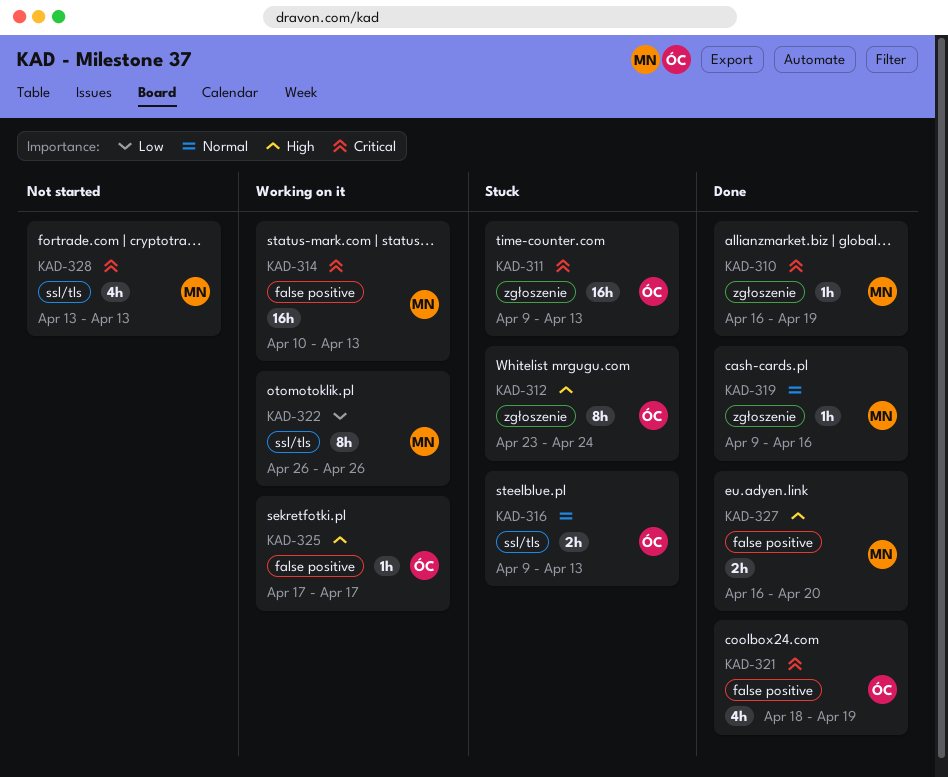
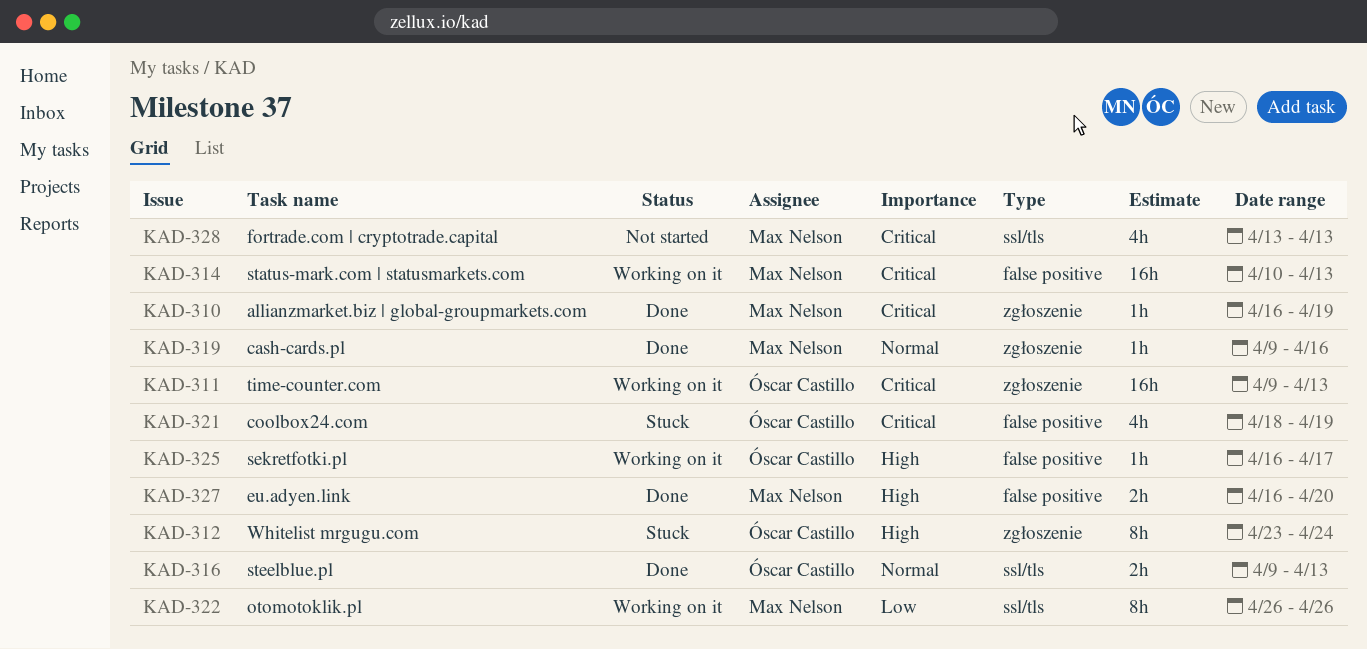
KAD-311, status: Stuck -> Working on it
KAD-316, status: Stuck -> Done
KAD-321, status: Done -> Stuck
KAD-325, start: Apr 17 -> Apr 16

